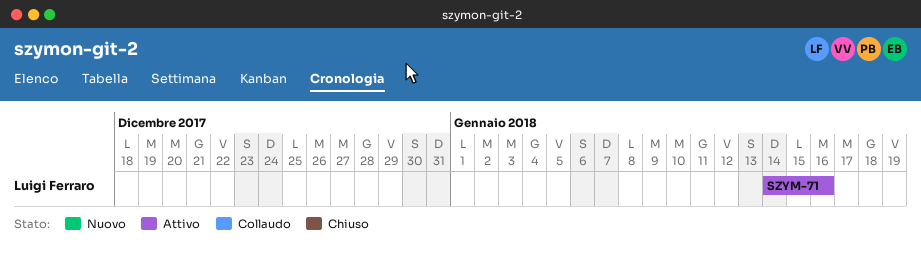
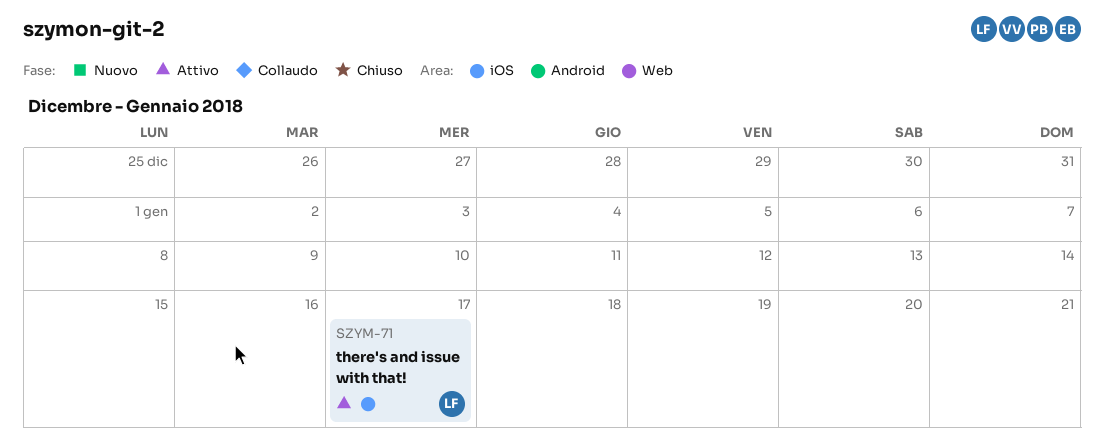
SZYM-71, due: Jan 16 -> Jan 17

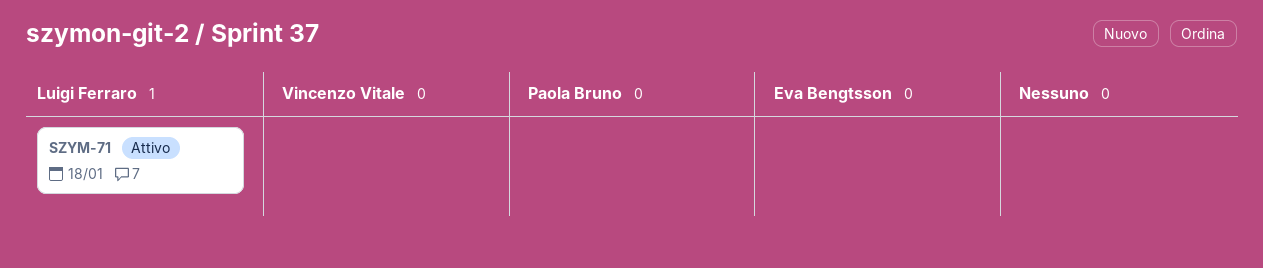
SZYM-71, due: Jan 17 -> Jan 18

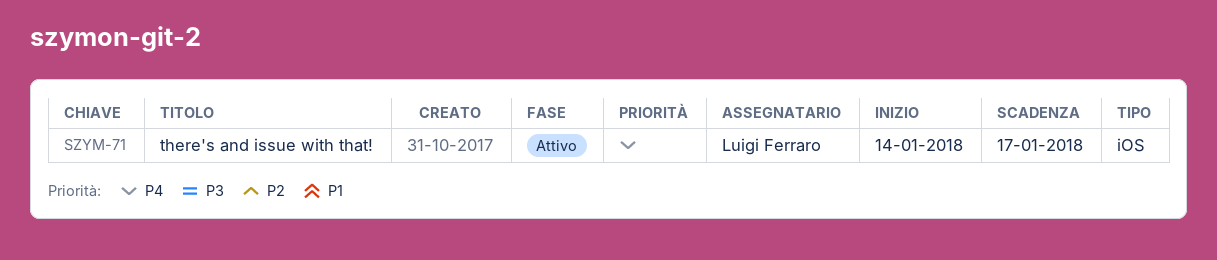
SZYM-71, due: Jan 18 -> Jan 17

